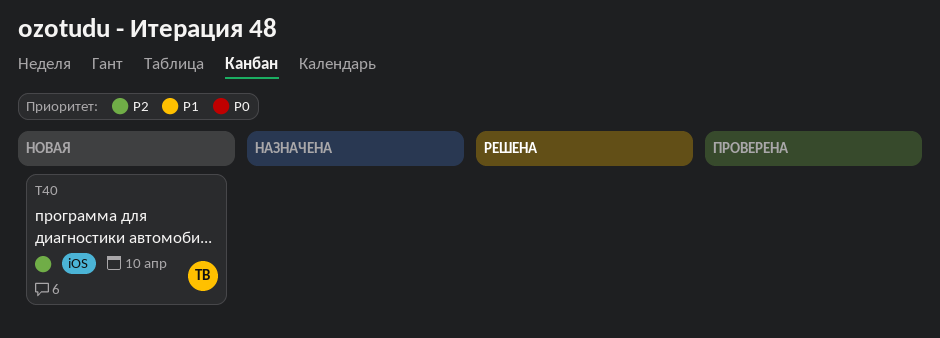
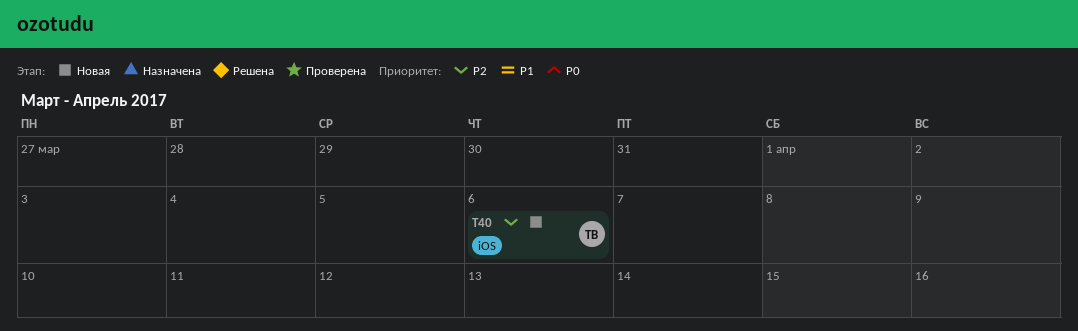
T40, due: Apr 10 -> Apr 6

